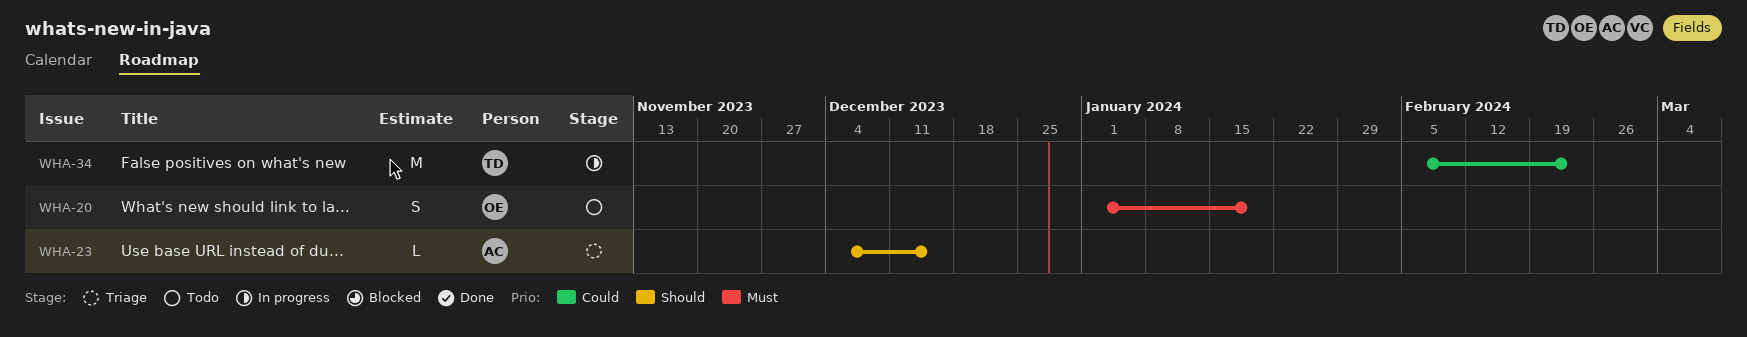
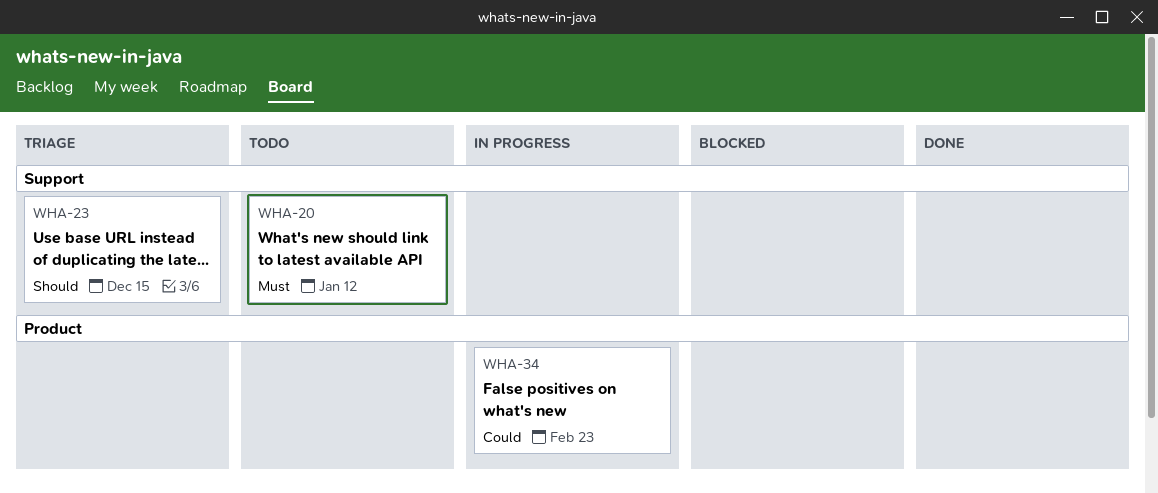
WHA-20, due: Jan 19 -> Jan 12

